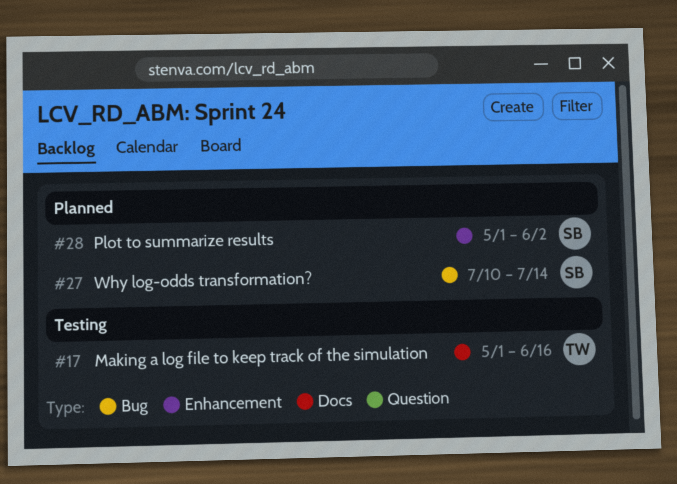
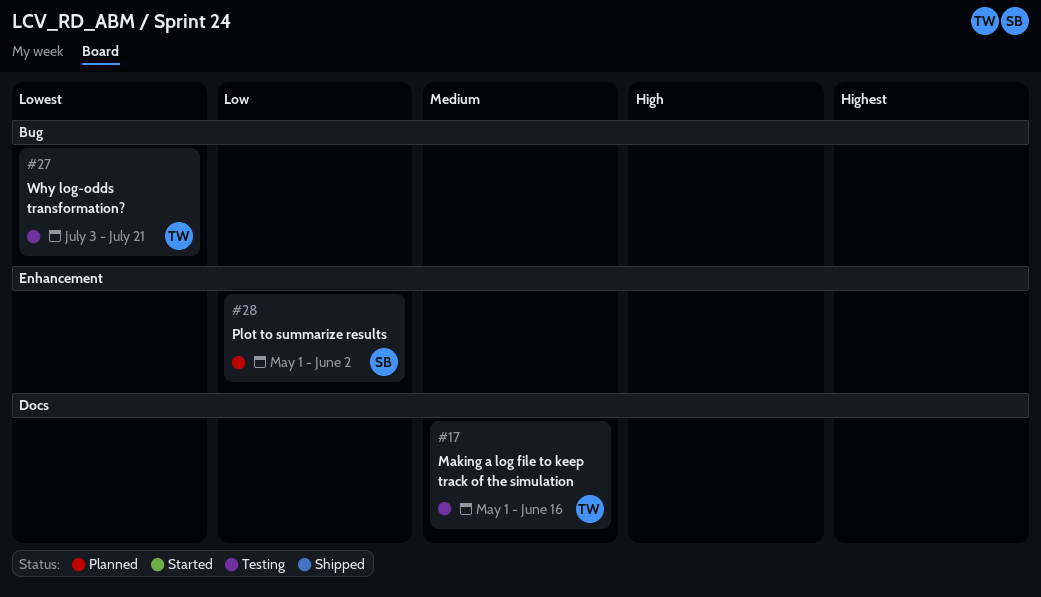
#27, status: Planned -> Testing
#27, owner: SB -> TW
#27, start: Jul 10 -> Jul 3
#27, due: Jul 14 -> Jul 21

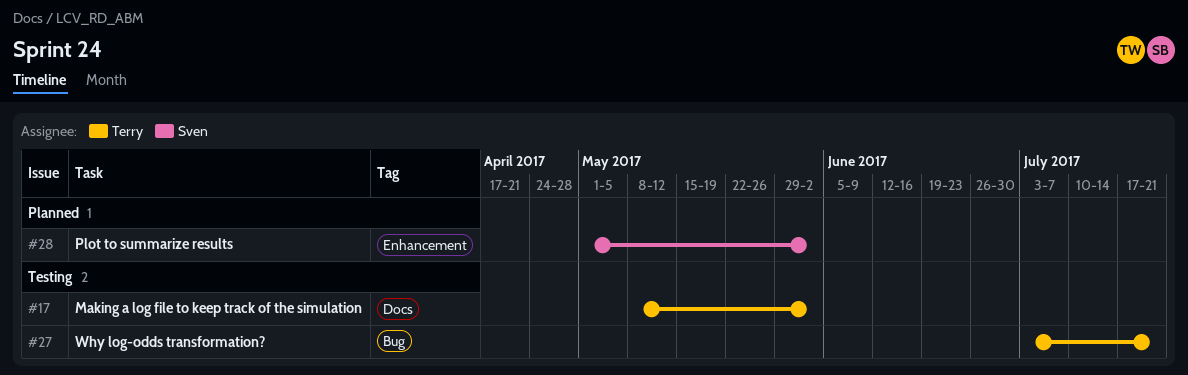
#17, start: May 1 -> May 8
#17, due: Jun 16 -> Jun 2

